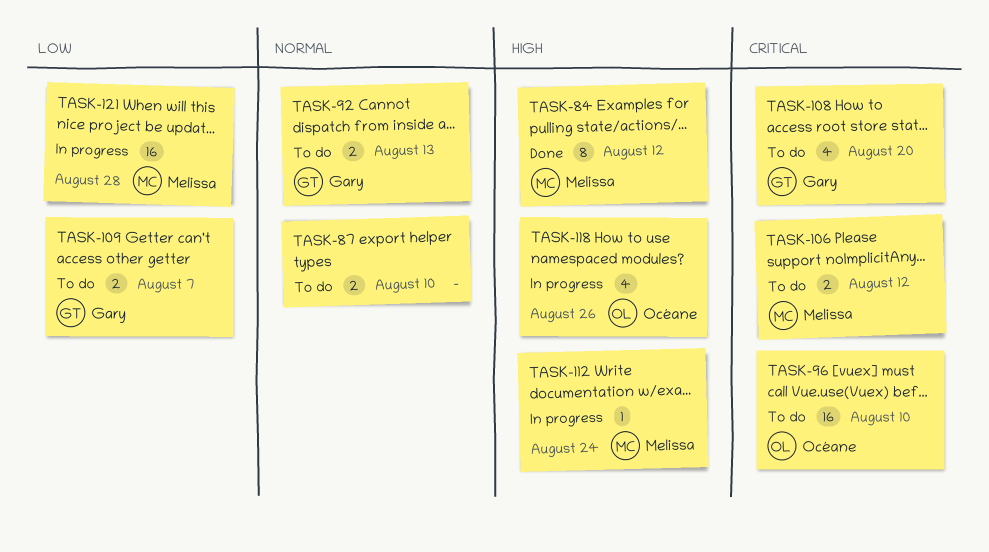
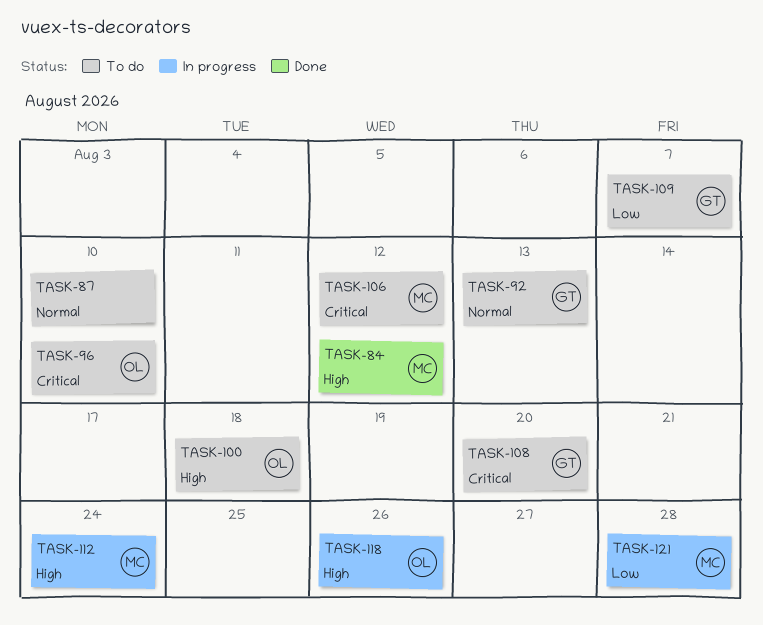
TASK-100: none -> present

